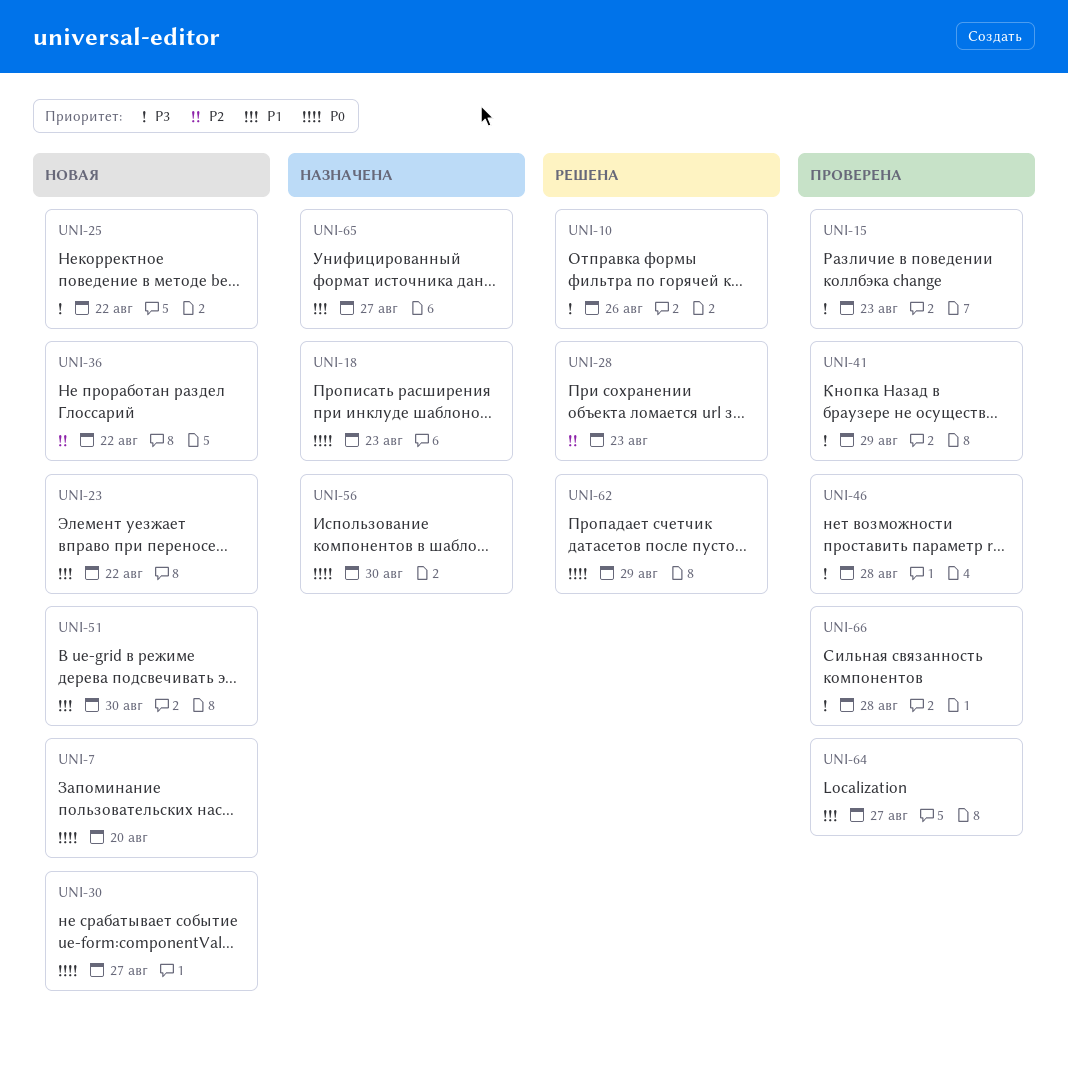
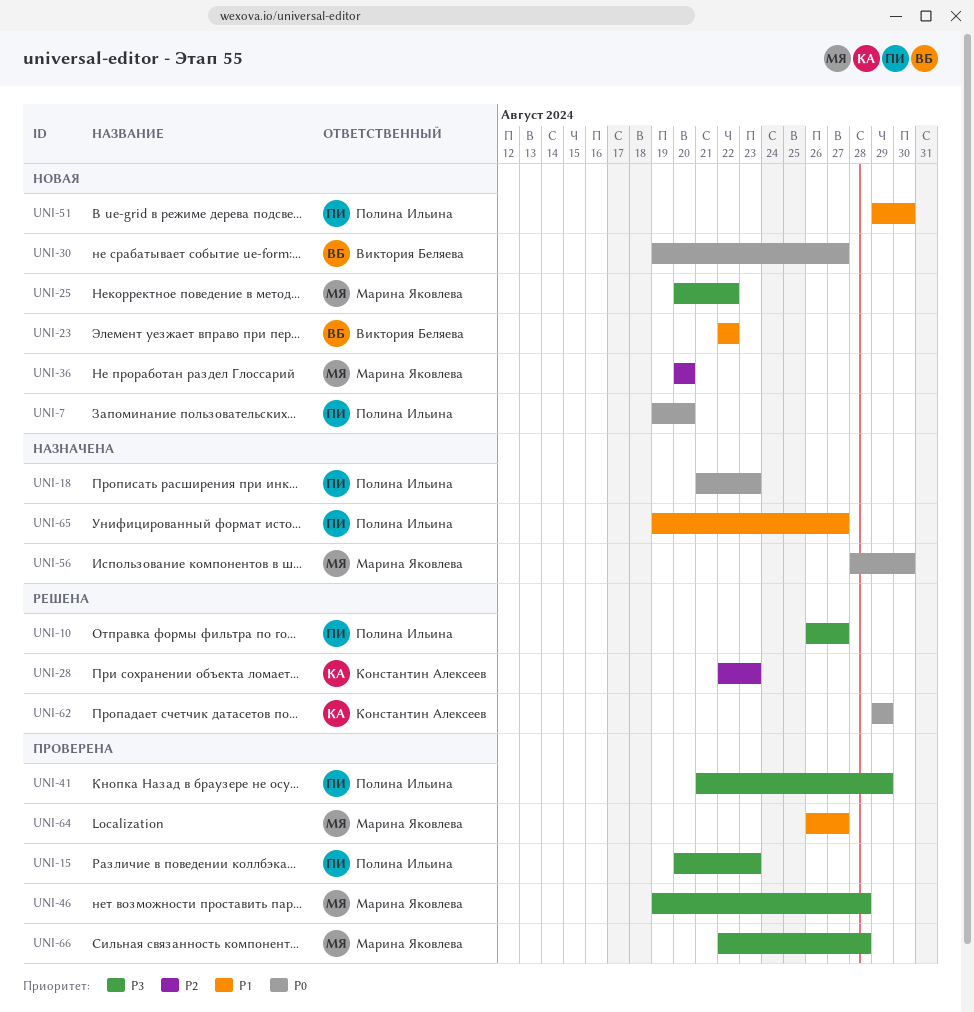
UNI-10, due: Aug 26 -> Aug 27
UNI-36, due: Aug 22 -> Aug 20

